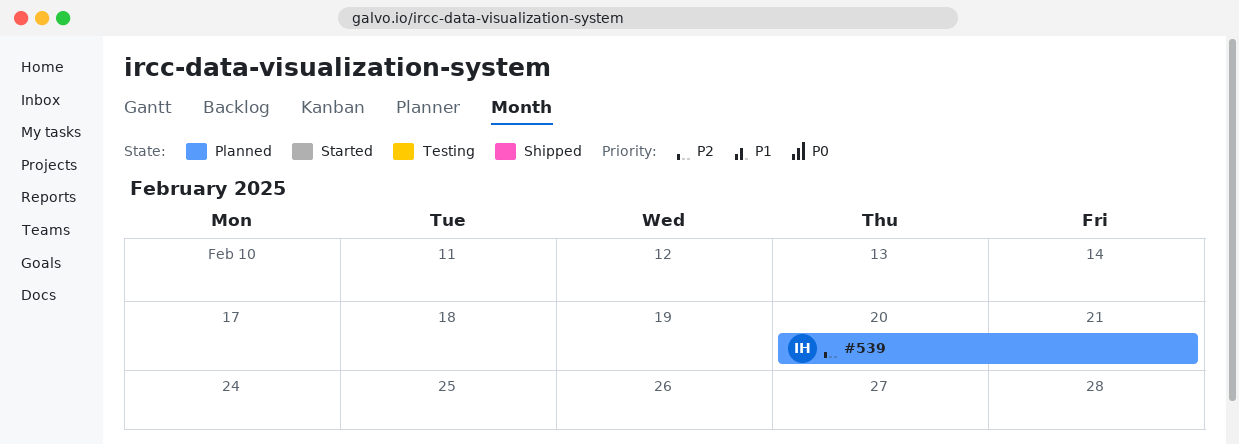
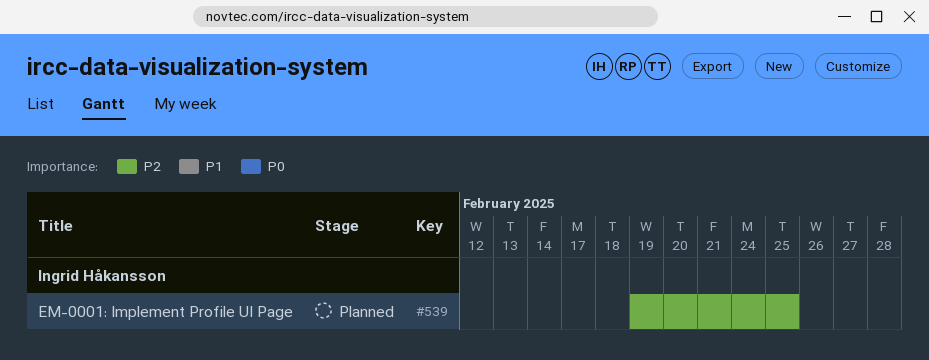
#539, start: Feb 20 -> Feb 19
#539, due: Feb 21 -> Feb 25

